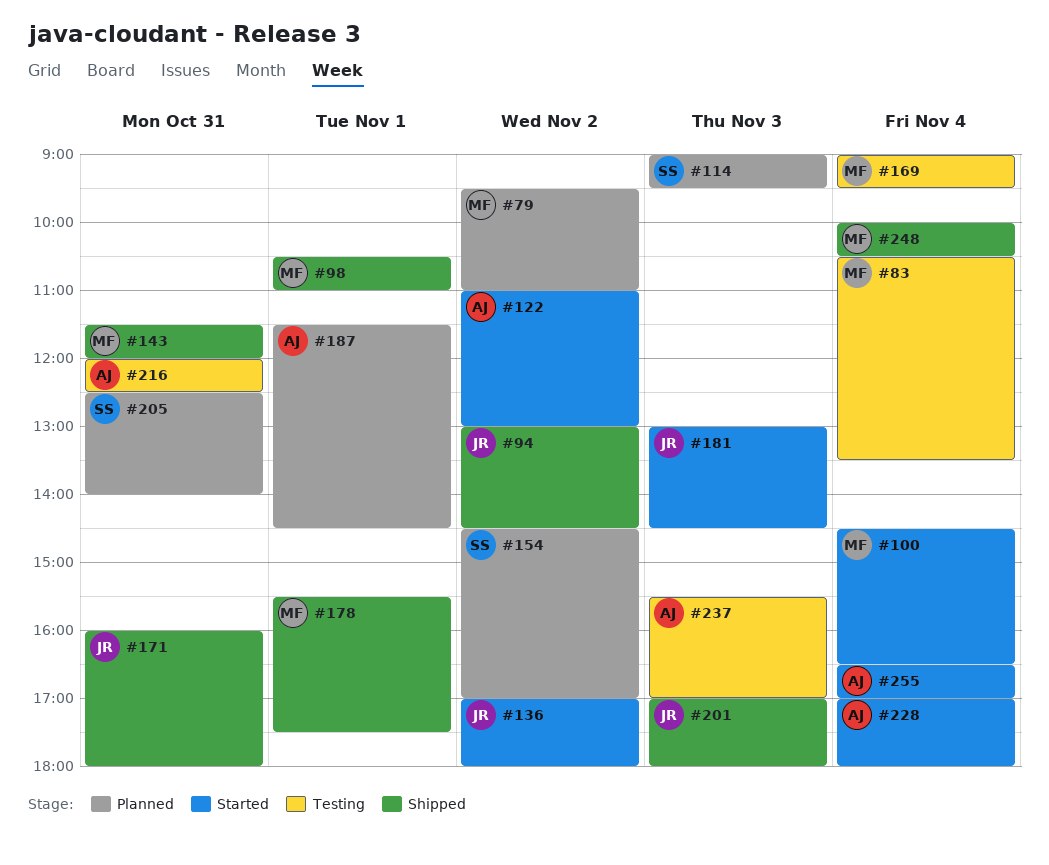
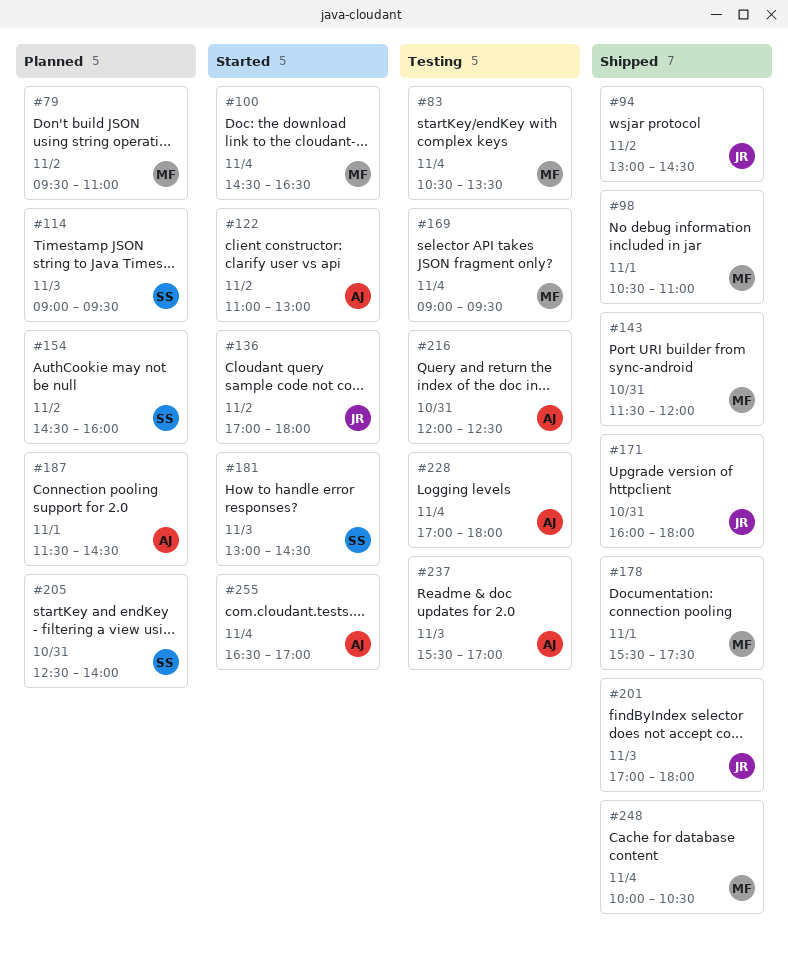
#154, ends: 17:00 -> 16:00
#181, owner: JR -> SS
#228, status: Started -> Testing

